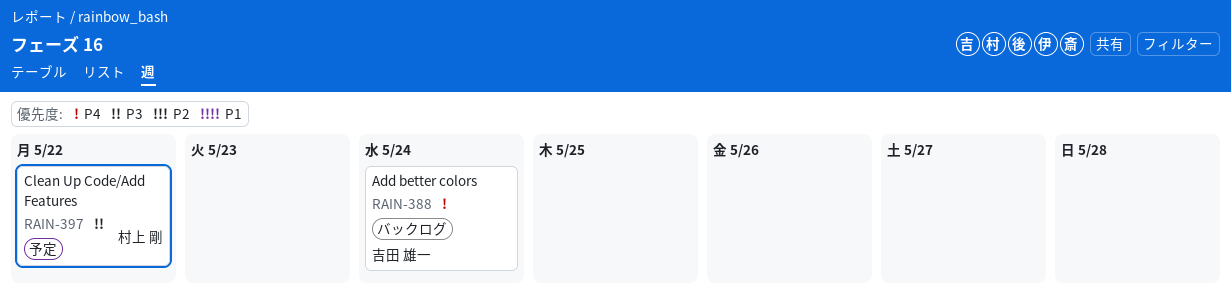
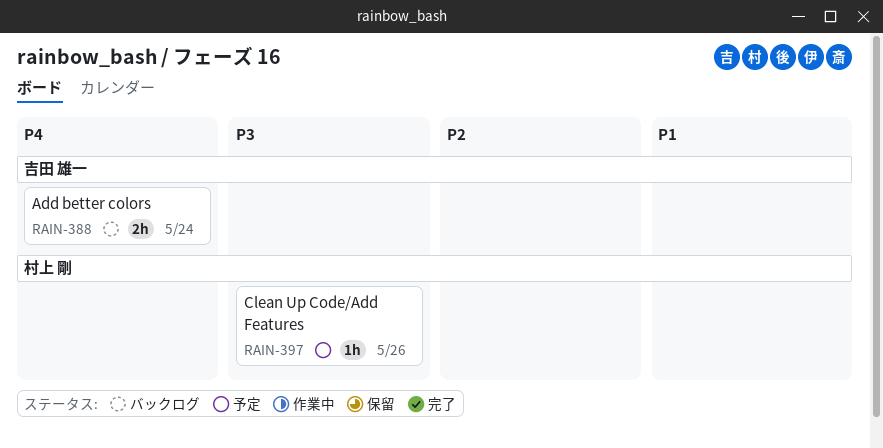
RAIN-397, due: May 22 -> May 26

